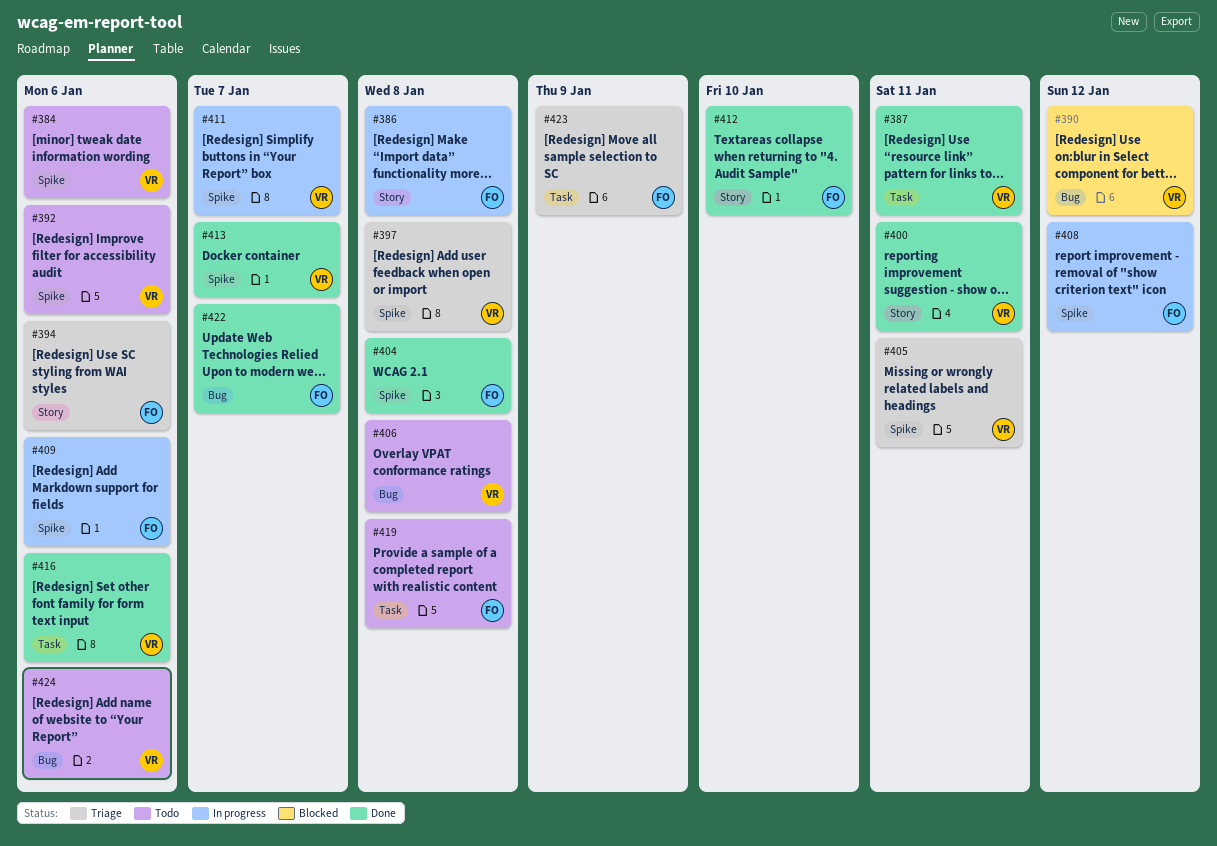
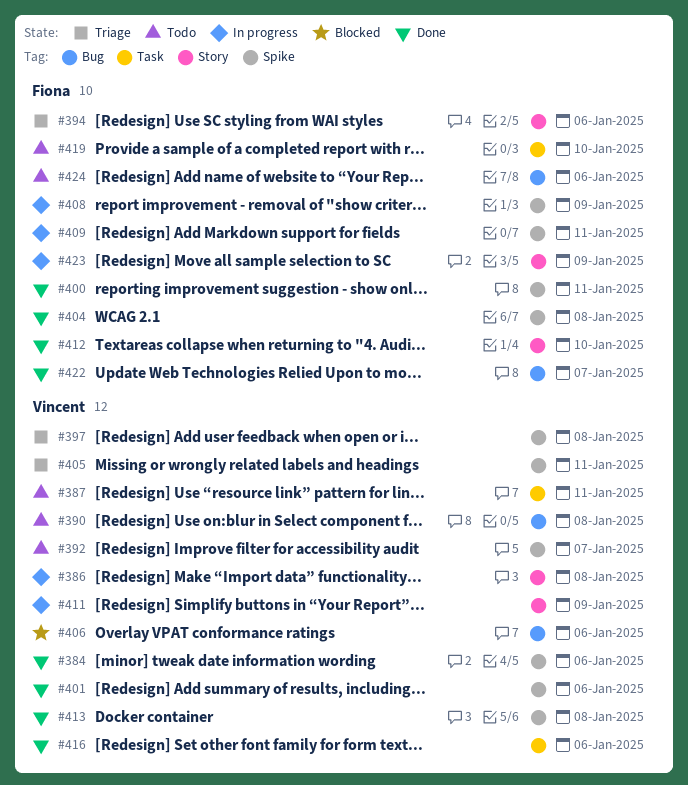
#384, status: Todo -> Done
#386, owner: Fiona -> Vincent
#387, status: Done -> Todo
#390, status: Blocked -> Todo
#390, due: Jan 12 -> Jan 8
#392, due: Jan 6 -> Jan 7
#400, owner: Vincent -> Fiona
#400, label: Story -> Spike
#401: none -> present
#406, status: Todo -> Blocked
#406, due: Jan 8 -> Jan 6
#408, due: Jan 12 -> Jan 9
#409, due: Jan 6 -> Jan 11
#411, label: Spike -> Story
#411, due: Jan 7 -> Jan 9
#413, due: Jan 7 -> Jan 8
#419, due: Jan 8 -> Jan 10
#423, status: Triage -> In progress
#423, label: Task -> Story
#424, owner: Vincent -> Fiona

